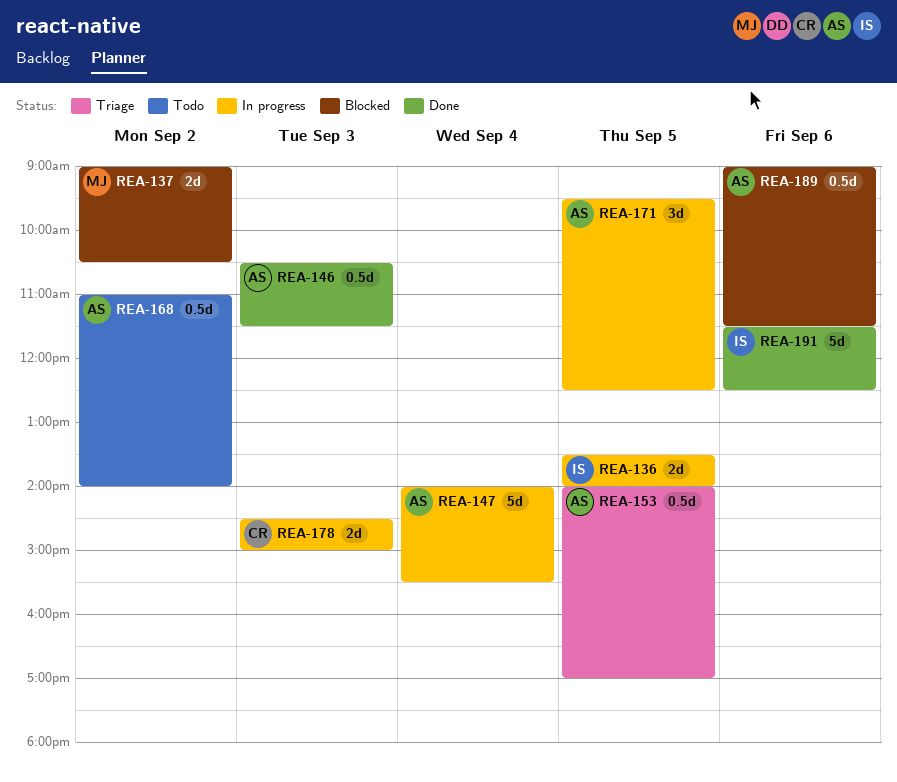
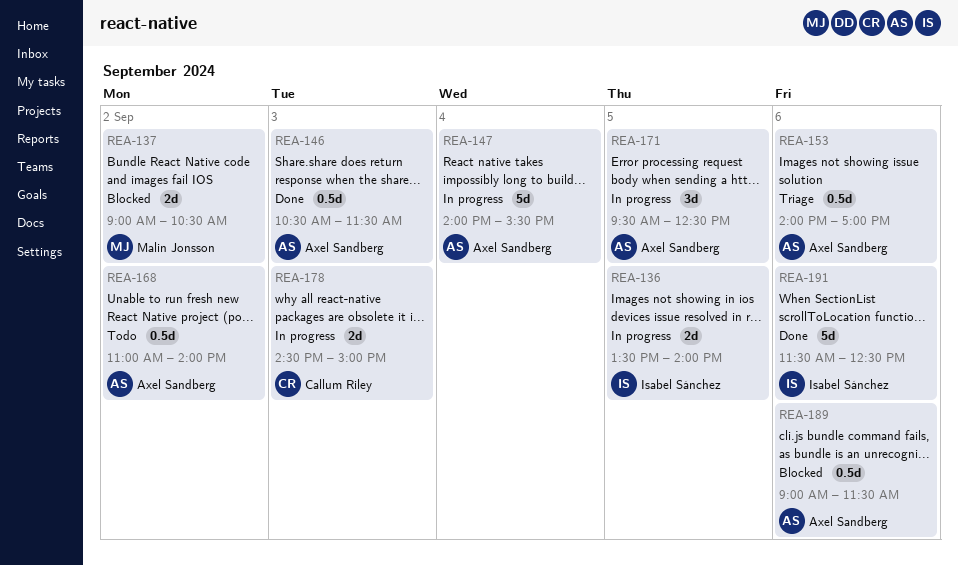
REA-153, day: Sep 5 -> Sep 6

